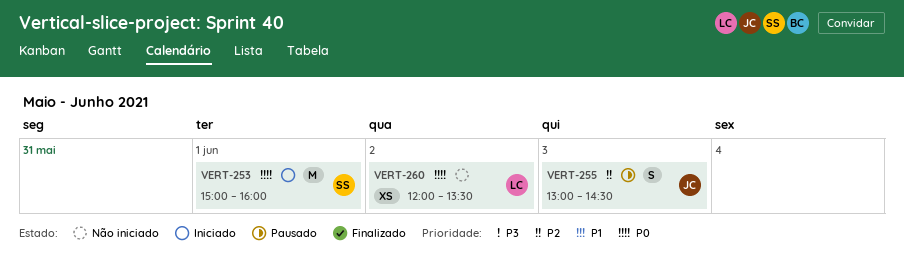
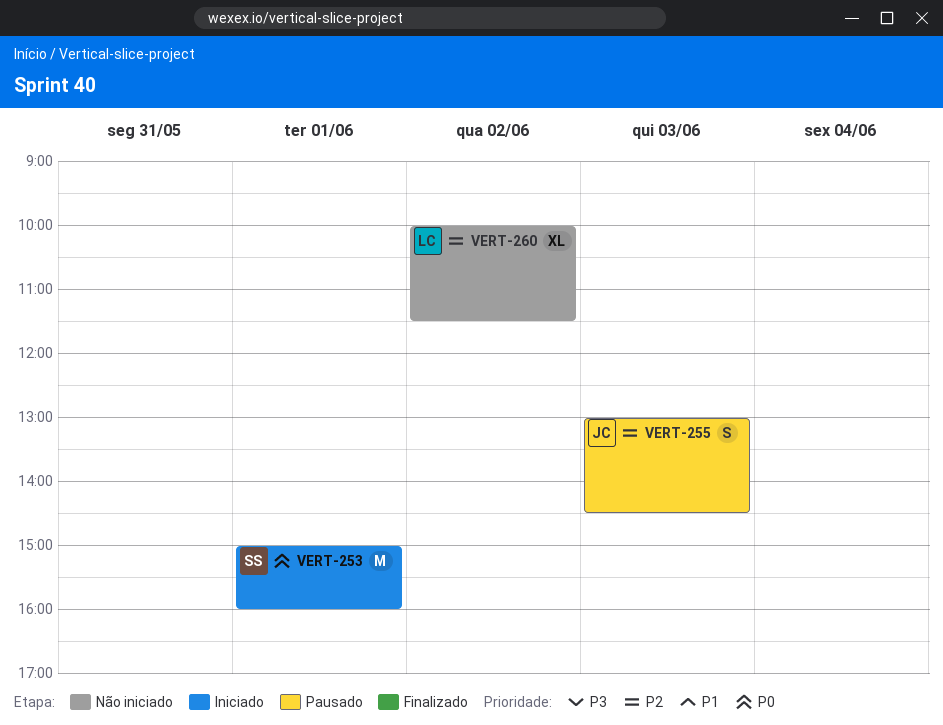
VERT-260, priority: P0 -> P2
VERT-260, estimate: XS -> XL
VERT-260, begins: 12:00 -> 10:00
VERT-260, ends: 13:30 -> 11:30

